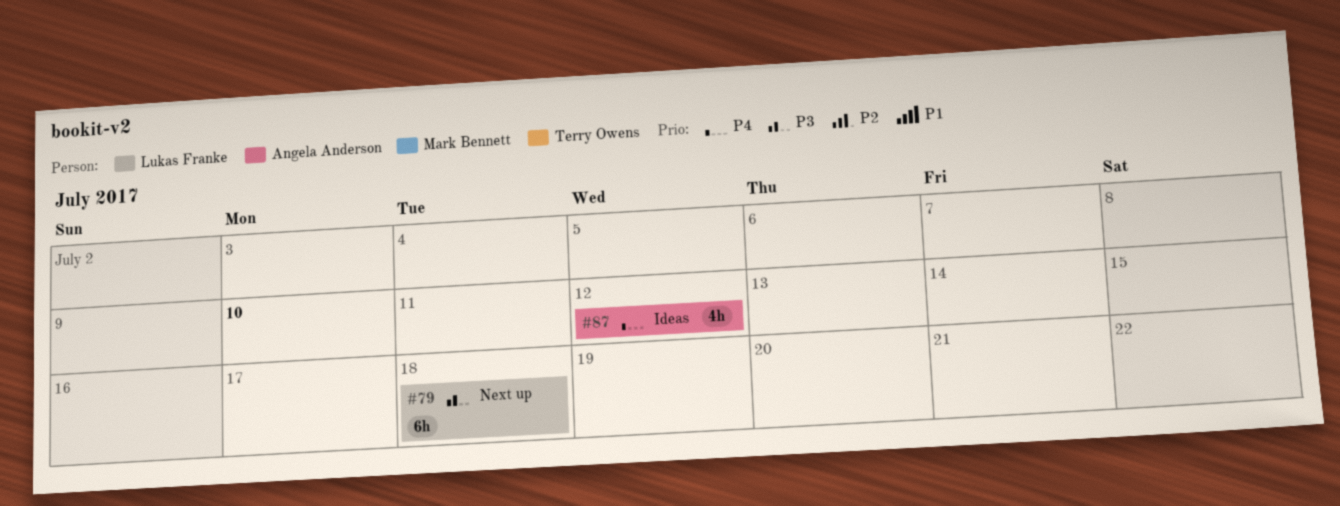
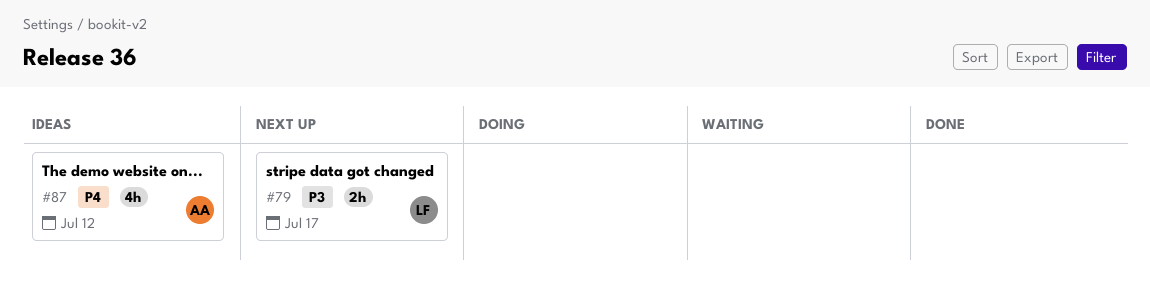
#79, estimate: 6h -> 2h
#79, due: Jul 18 -> Jul 17

